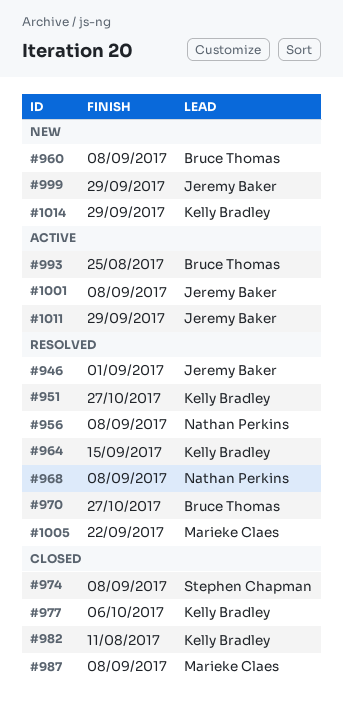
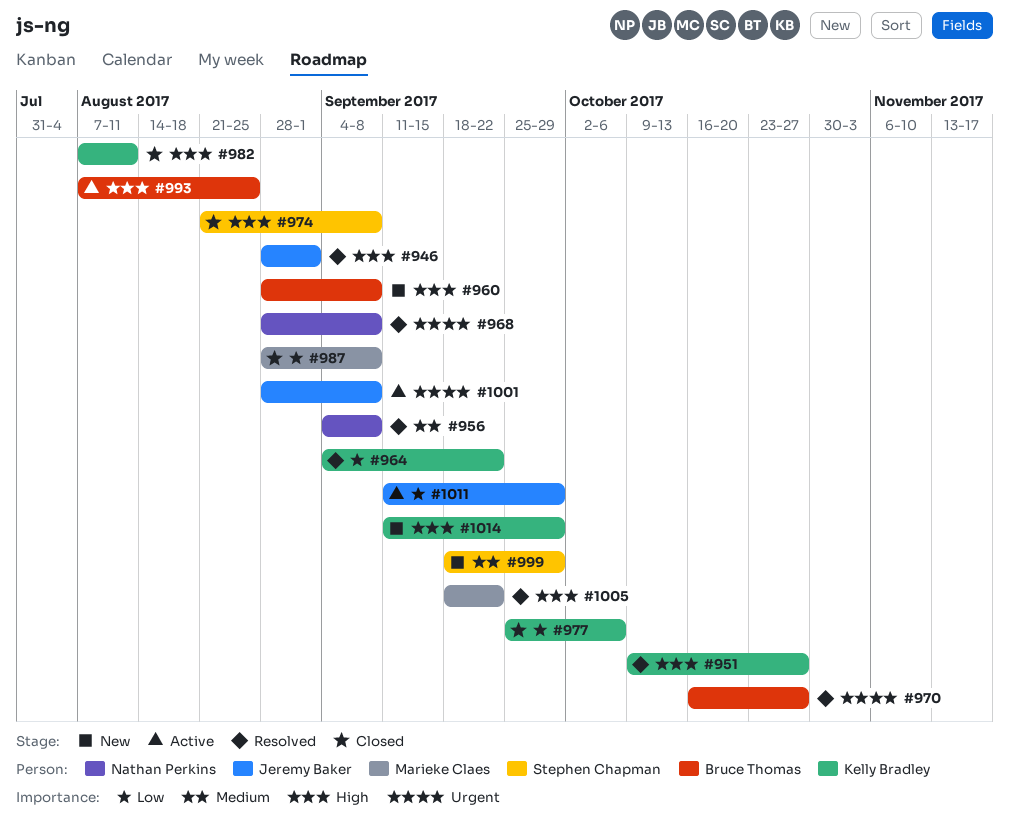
#964, due: Sep 15 -> Sep 22
#999, owner: Jeremy Baker -> Stephen Chapman

